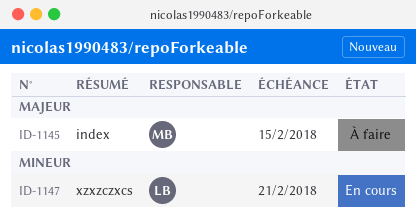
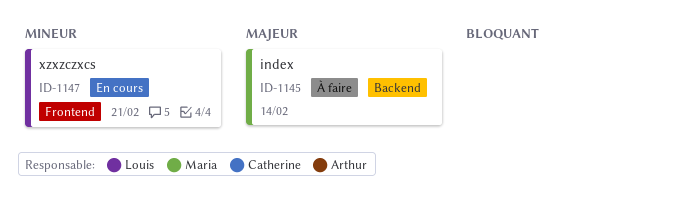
ID-1145, due: Feb 15 -> Feb 14

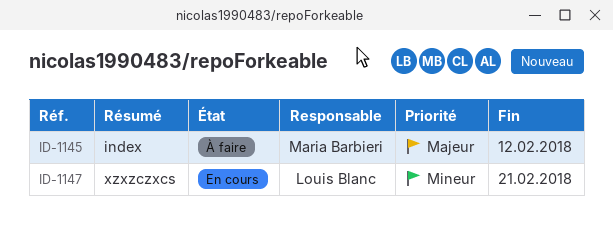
ID-1145, due: Feb 14 -> Feb 12

